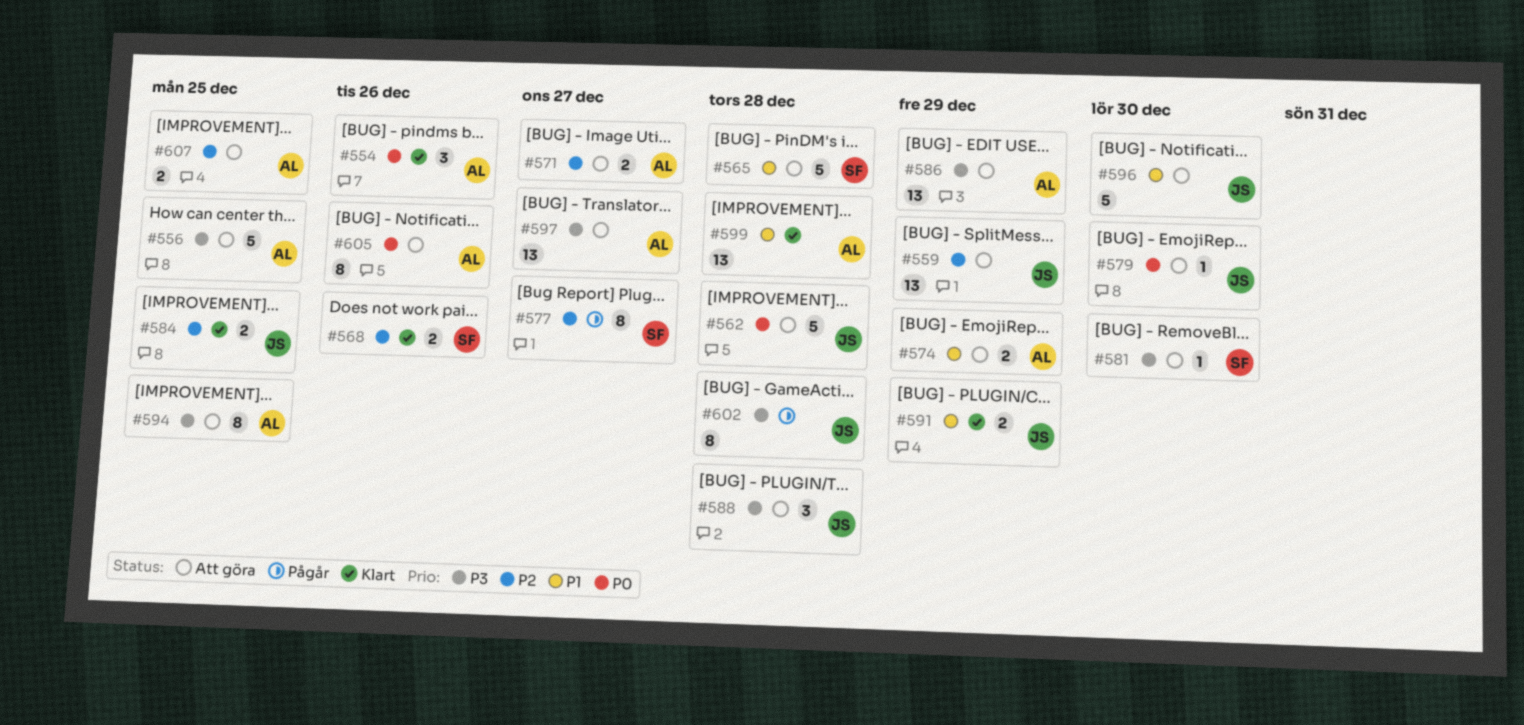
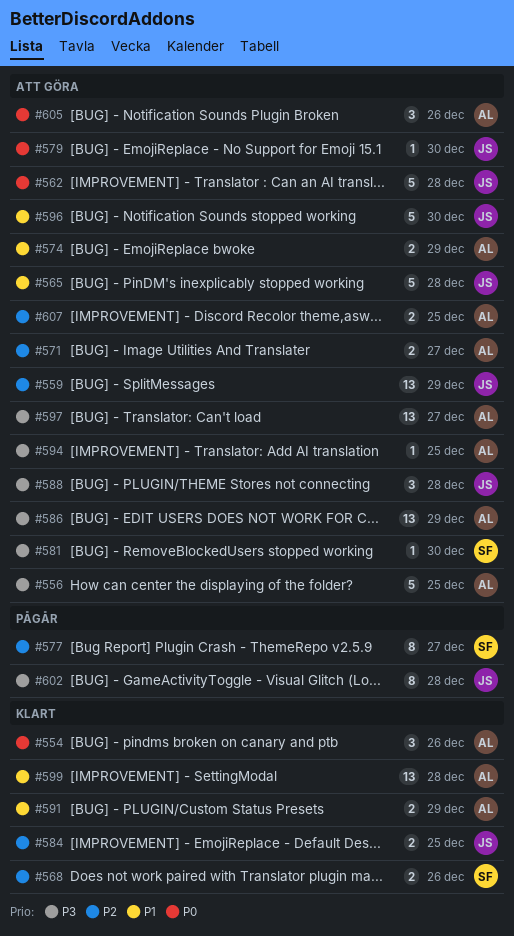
#565, owner: SF -> JS
#591, owner: JS -> AL
#594, estimate: 8 -> 1
#605, estimate: 8 -> 3

